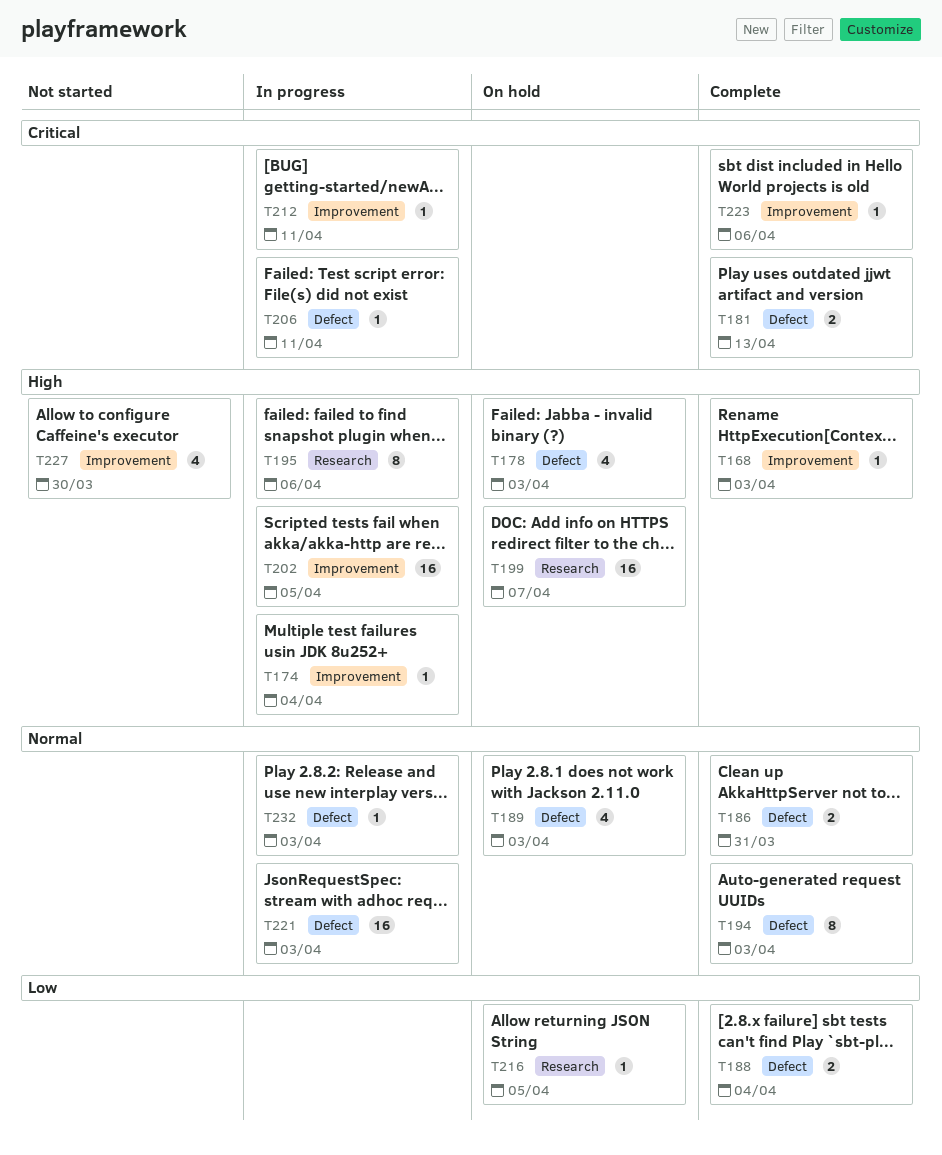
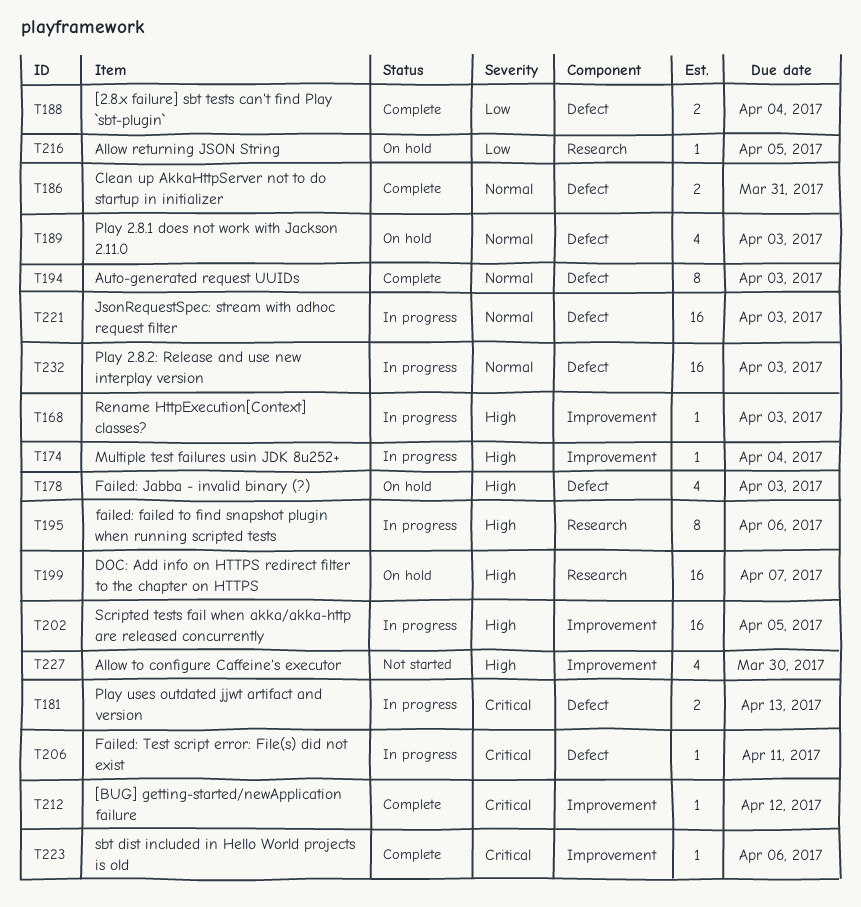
T168, status: Complete -> In progress
T181, status: Complete -> In progress
T212, status: In progress -> Complete
T212, due: Apr 11 -> Apr 12
T232, estimate: 1 -> 16

